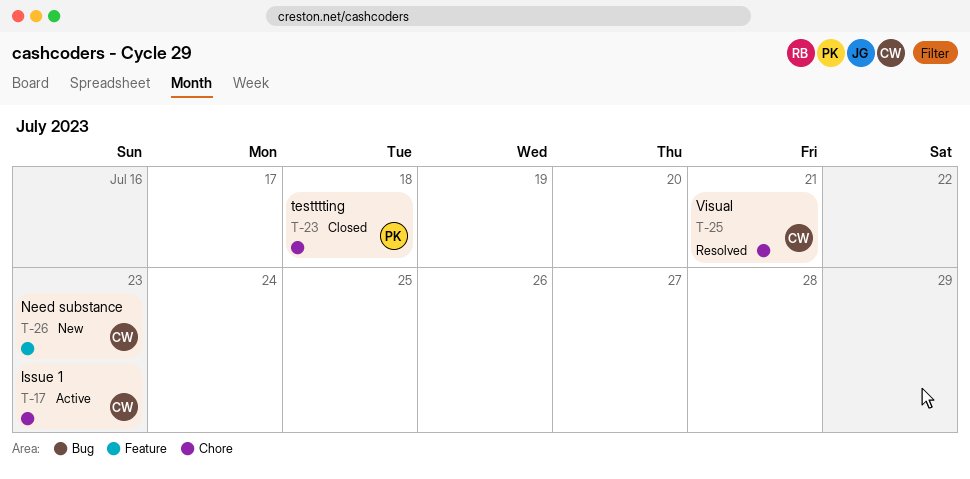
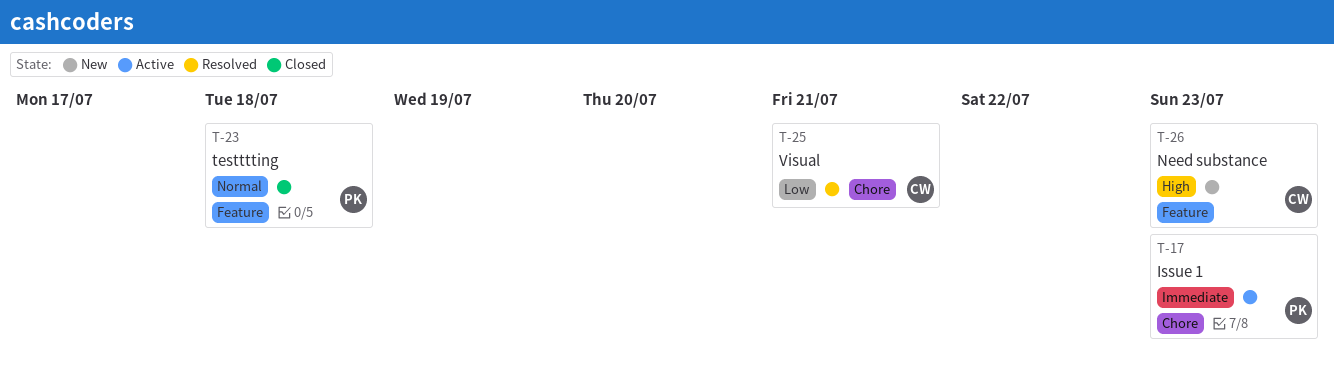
T-17, owner: CW -> PK
T-23, label: Chore -> Feature

